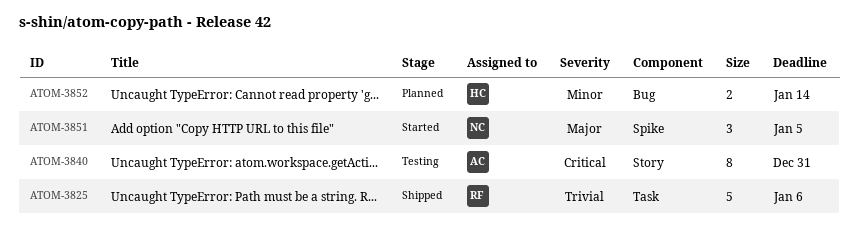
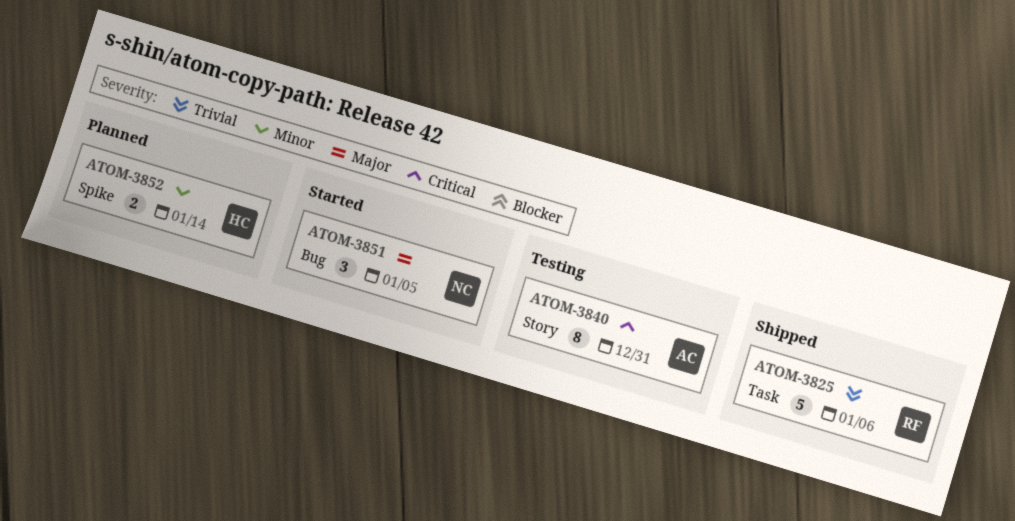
ATOM-3851, label: Spike -> Bug
ATOM-3852, label: Bug -> Spike

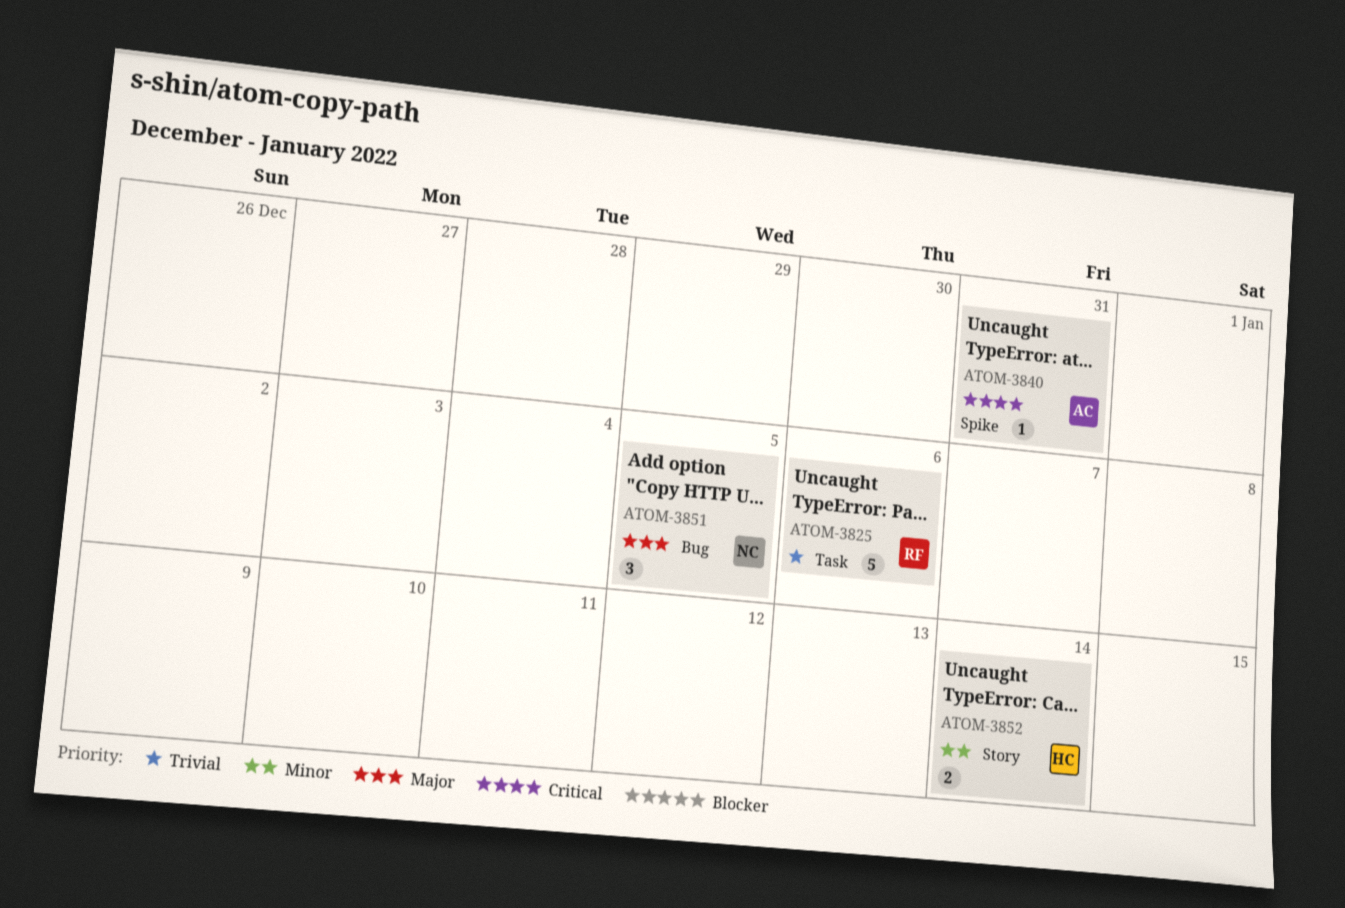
ATOM-3840, label: Story -> Spike
ATOM-3840, estimate: 8 -> 1
ATOM-3852, label: Spike -> Story

